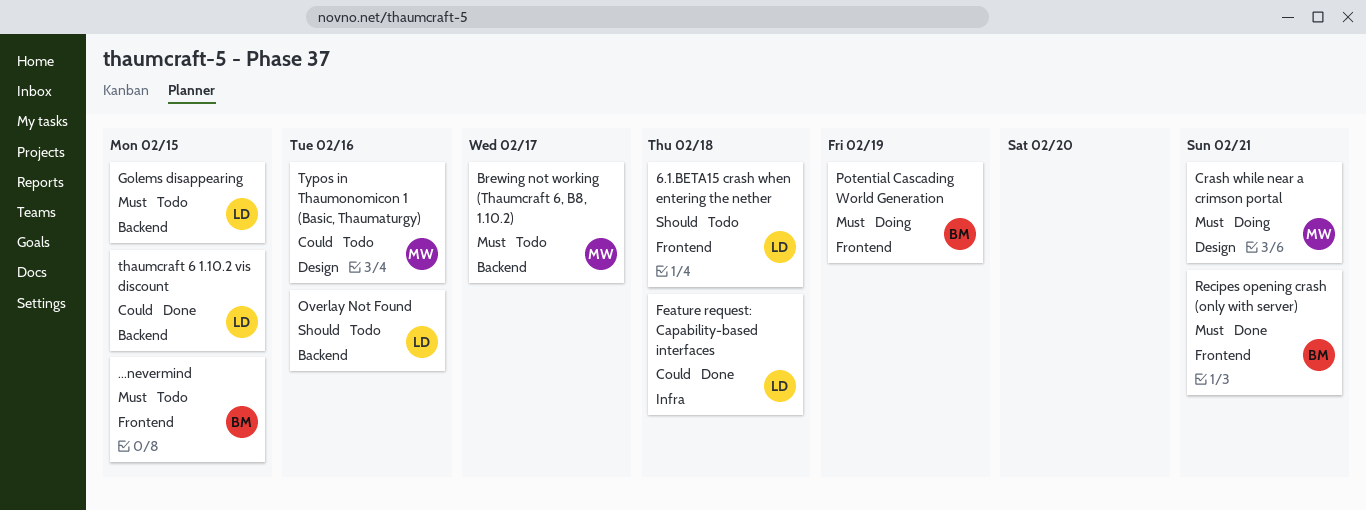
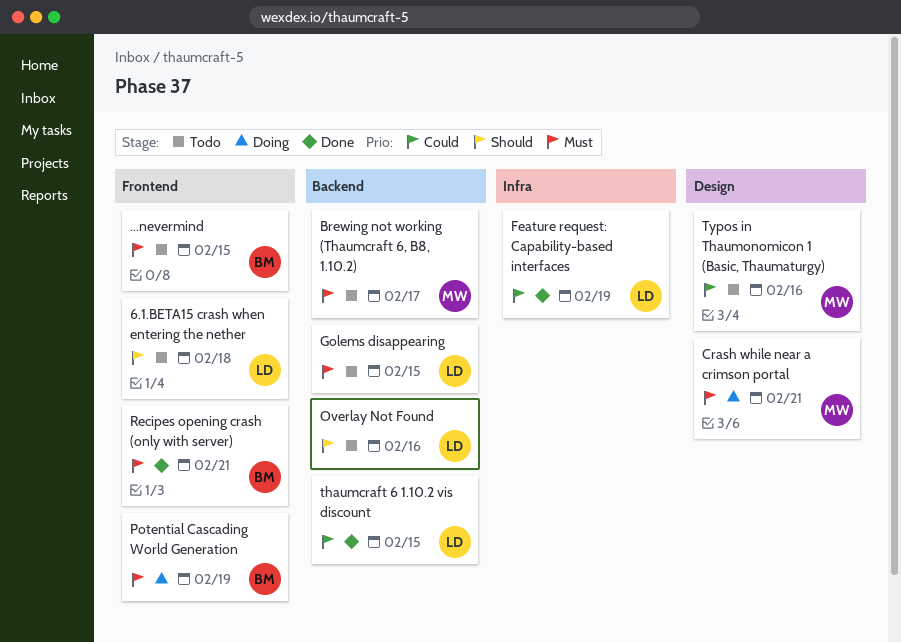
Feature request: Capability-based interfaces, due: Feb 18 -> Feb 19

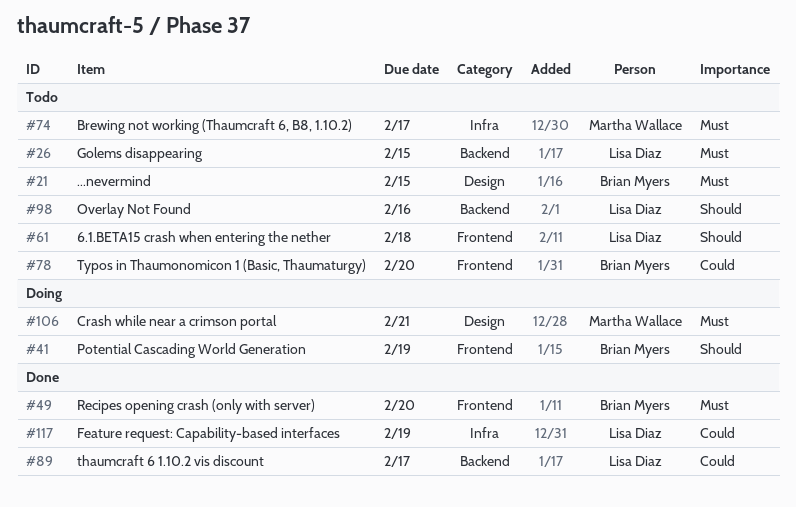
...nevermind, label: Frontend -> Design
Brewing not working (Thaumcraft 6, B8, 1.10.2), label: Backend -> Infra
Potential Cascading World Generation, priority: Must -> Should
Recipes opening crash (only with server), due: Feb 21 -> Feb 20
thaumcraft 6 1.10.2 vis discount, due: Feb 15 -> Feb 17
Typos in Thaumonomicon 1 (Basic, Thaumaturgy), owner: Martha Wallace -> Brian Myers
Typos in Thaumonomicon 1 (Basic, Thaumaturgy), label: Design -> Frontend
Typos in Thaumonomicon 1 (Basic, Thaumaturgy), due: Feb 16 -> Feb 20

